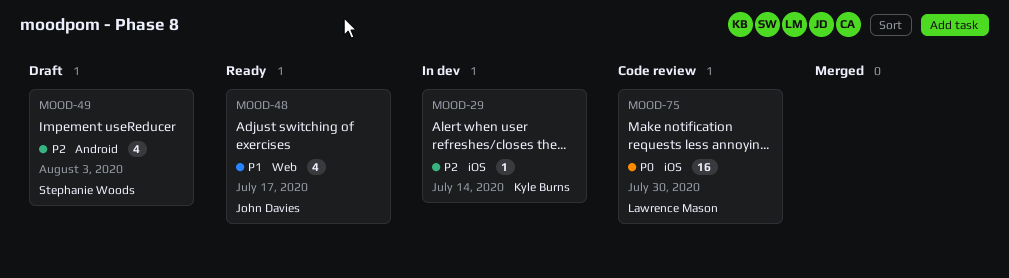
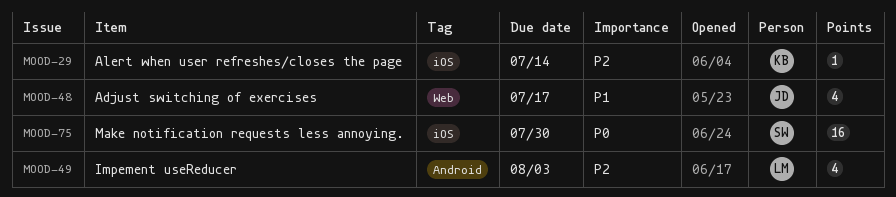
MOOD-49, owner: Stephanie Woods -> Lawrence Mason
MOOD-75, owner: Lawrence Mason -> Stephanie Woods

